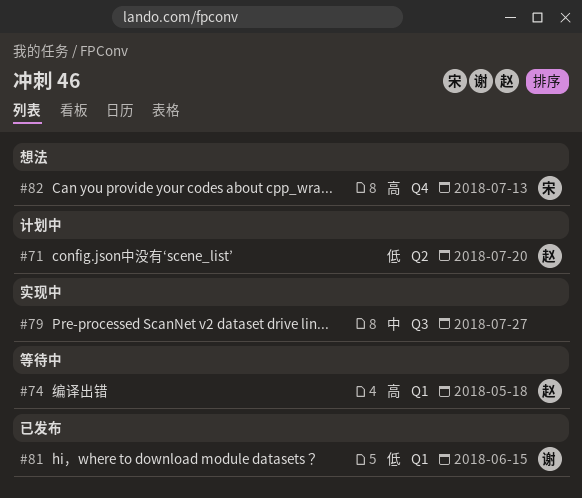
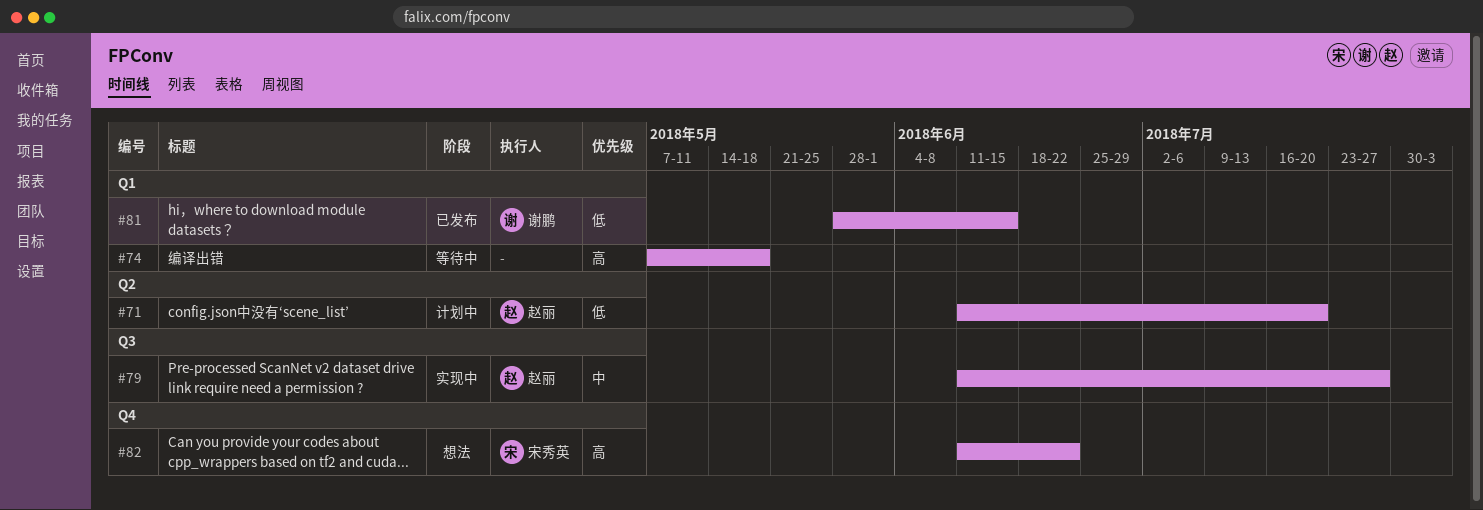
#74, owner: 赵丽 -> none
#79, owner: none -> 赵丽
#82, due: Jul 13 -> Jun 22

